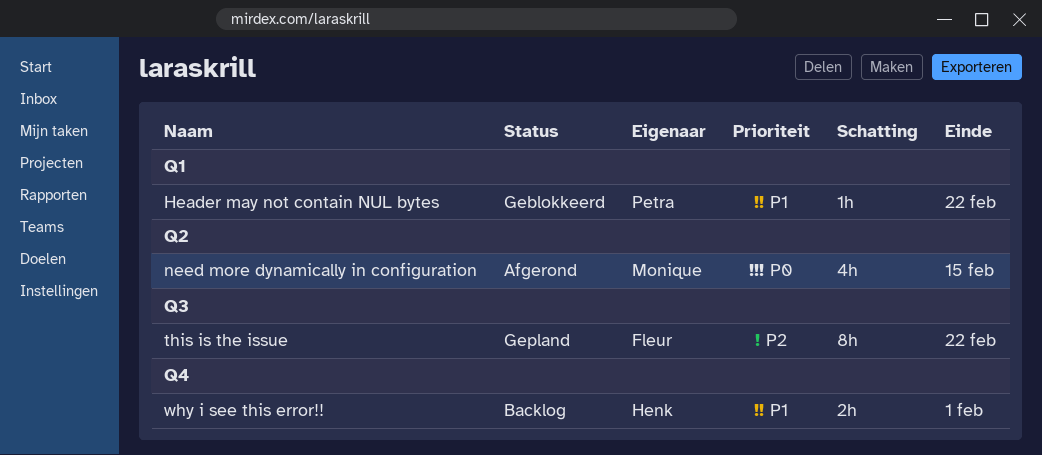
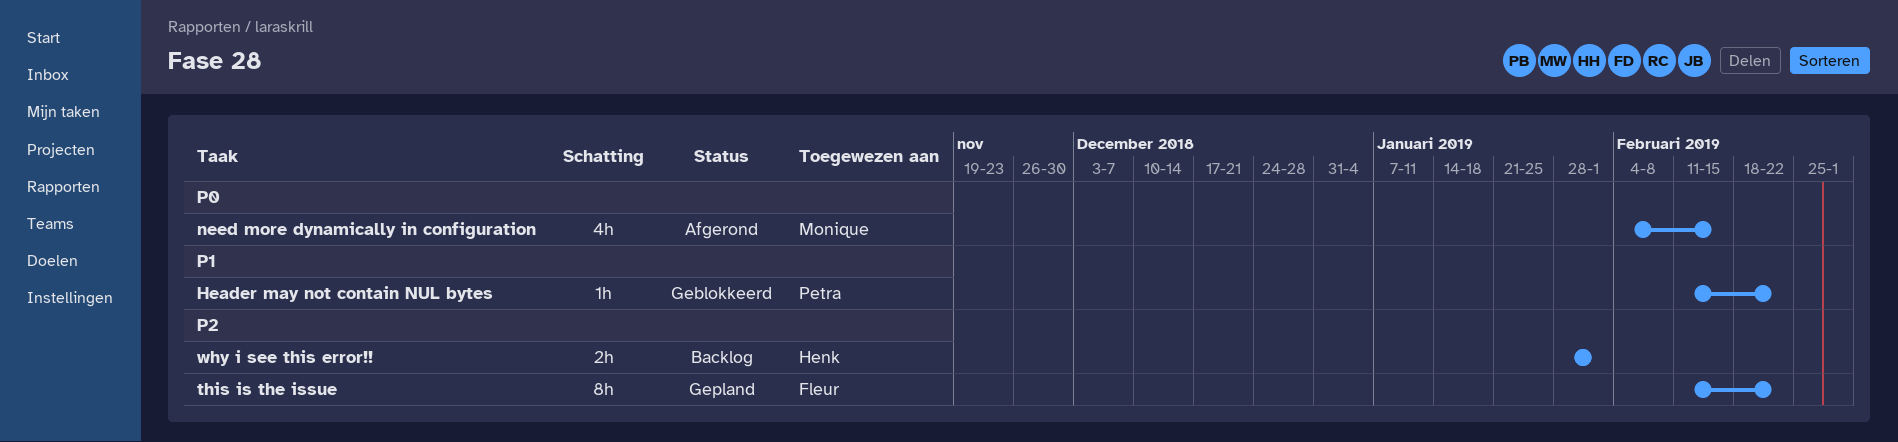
why i see this error!!, priority: P1 -> P2

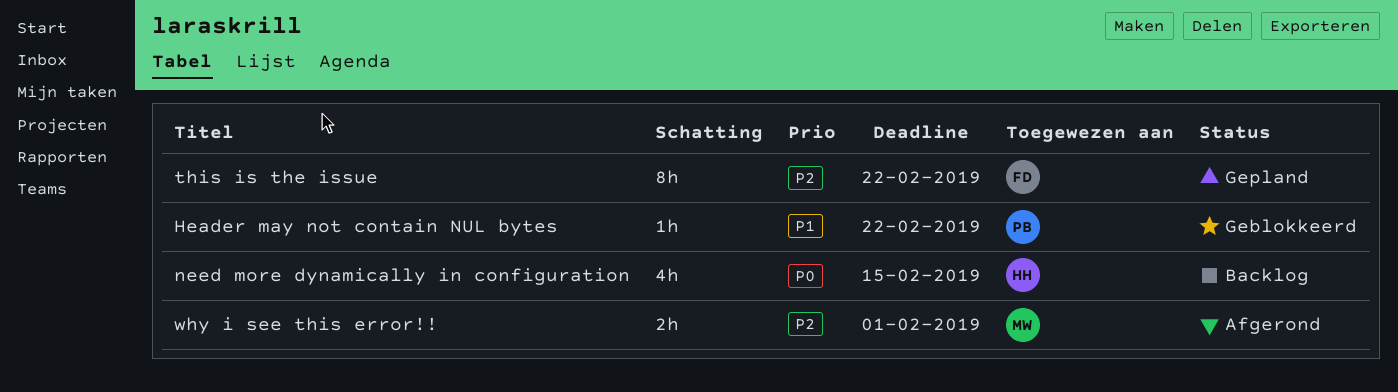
need more dynamically in configuration, status: Afgerond -> Backlog
need more dynamically in configuration, owner: Monique -> Henk
why i see this error!!, status: Backlog -> Afgerond
why i see this error!!, owner: Henk -> Monique

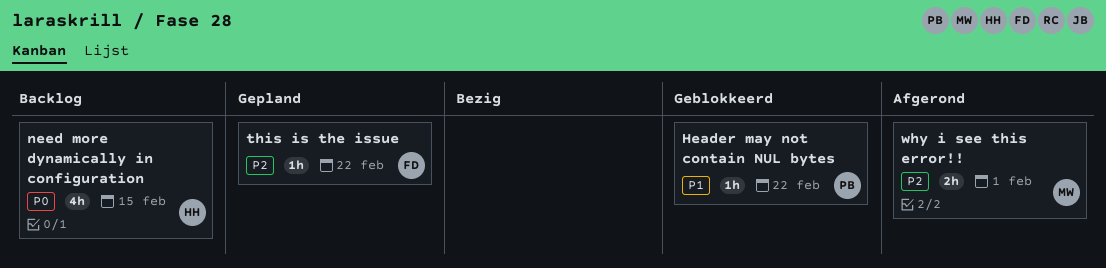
this is the issue, estimate: 8h -> 1h

